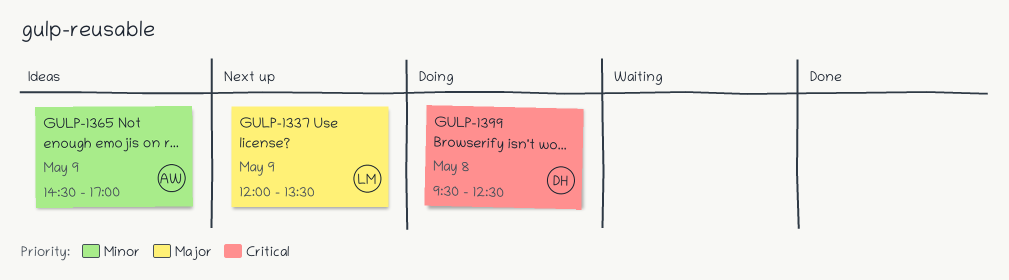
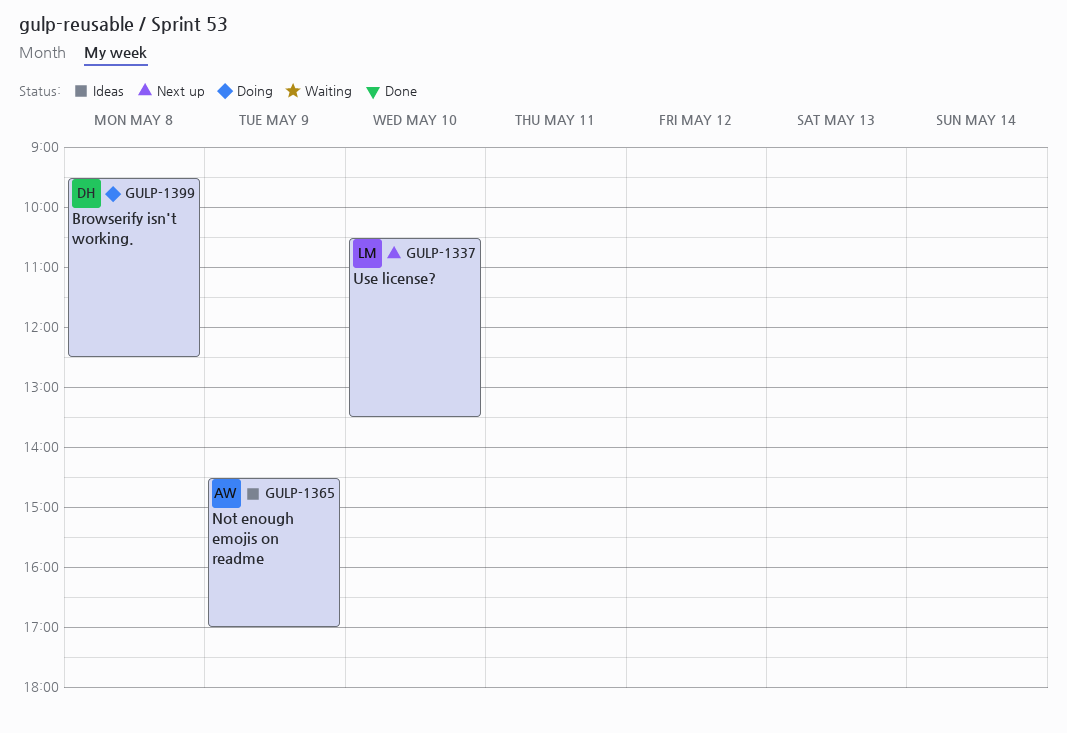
GULP-1337, day: May 9 -> May 10
GULP-1337, begins: 12:00 -> 10:30

